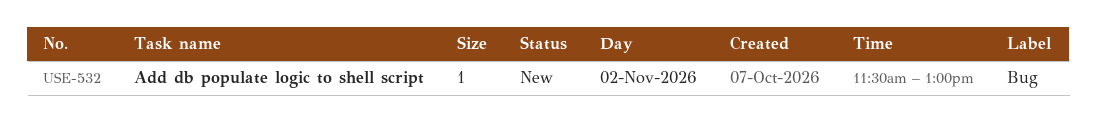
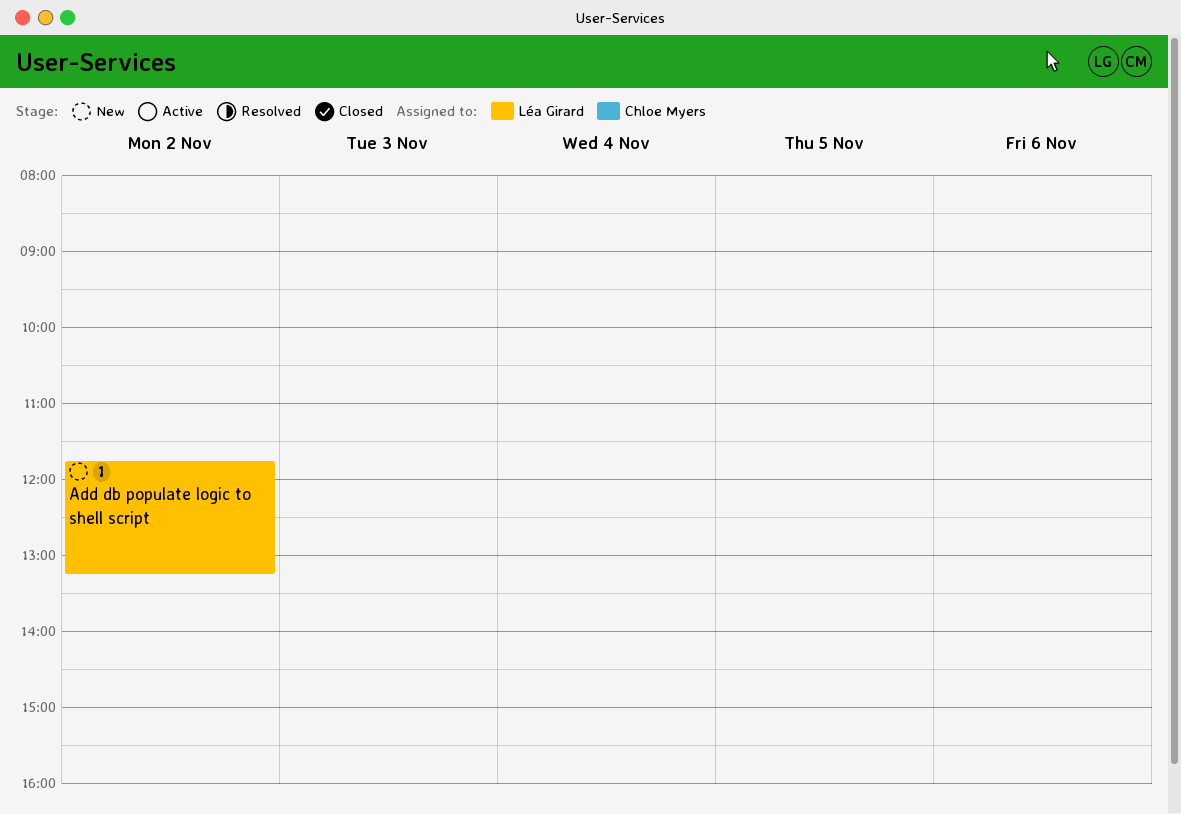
Add db populate logic to shell script, begins: 11:30 -> 11:45
Add db populate logic to shell script, ends: 13:00 -> 13:15

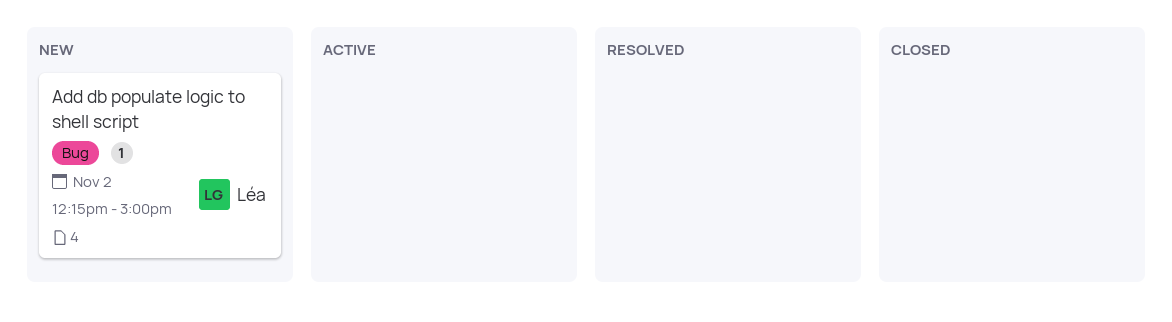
Add db populate logic to shell script, begins: 11:45 -> 12:15
Add db populate logic to shell script, ends: 13:15 -> 15:00

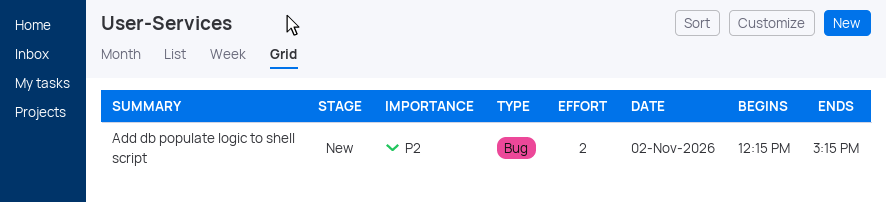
Add db populate logic to shell script, estimate: 1 -> 2
Add db populate logic to shell script, ends: 15:00 -> 15:15

